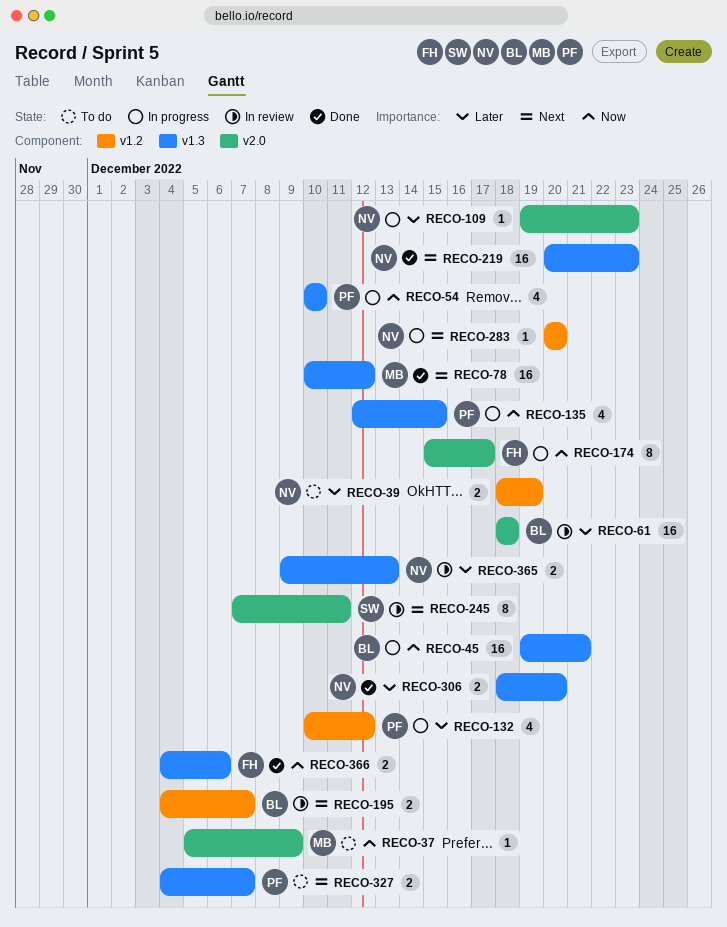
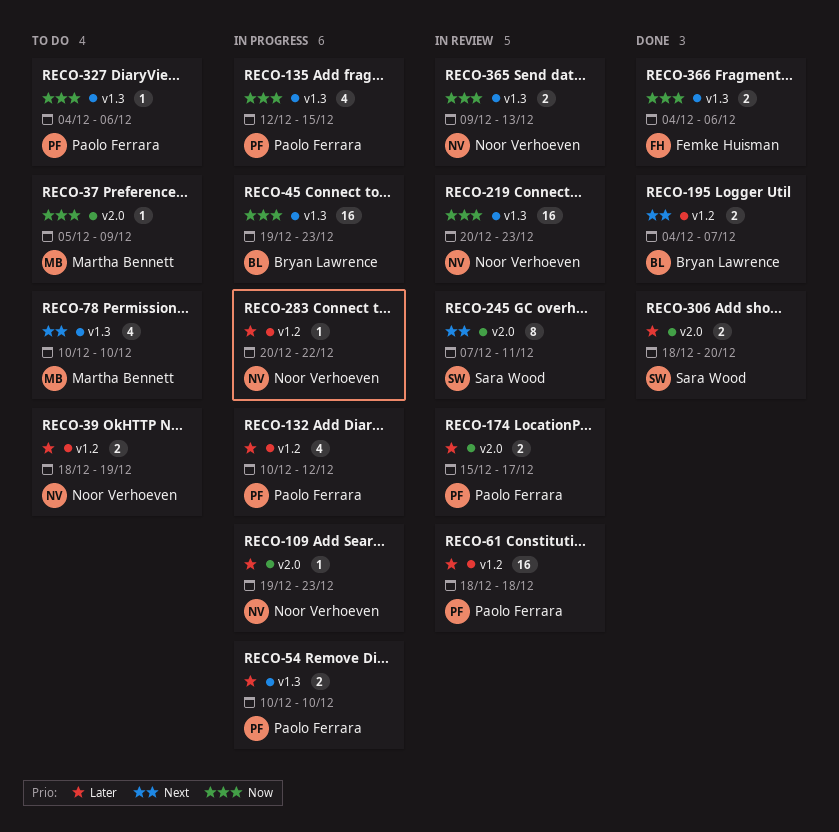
RECO-45, due: Dec 21 -> Dec 23
RECO-54, priority: Now -> Later
RECO-54, estimate: 4 -> 2
RECO-61, owner: Bryan Lawrence -> Paolo Ferrara
RECO-61, label: v2.0 -> v1.2
RECO-78, status: Done -> To do
RECO-78, estimate: 16 -> 4
RECO-78, due: Dec 12 -> Dec 10
RECO-174, status: In progress -> In review
RECO-174, owner: Femke Huisman -> Paolo Ferrara
RECO-174, priority: Now -> Later
RECO-174, estimate: 8 -> 2
RECO-195, status: In review -> Done
RECO-219, status: Done -> In review
RECO-219, priority: Next -> Now
RECO-283, priority: Next -> Later
RECO-283, due: Dec 20 -> Dec 22
RECO-306, owner: Noor Verhoeven -> Sara Wood
RECO-306, label: v1.3 -> v2.0
RECO-327, priority: Next -> Now
RECO-327, estimate: 2 -> 1
RECO-327, due: Dec 7 -> Dec 6
RECO-365, priority: Later -> Now

